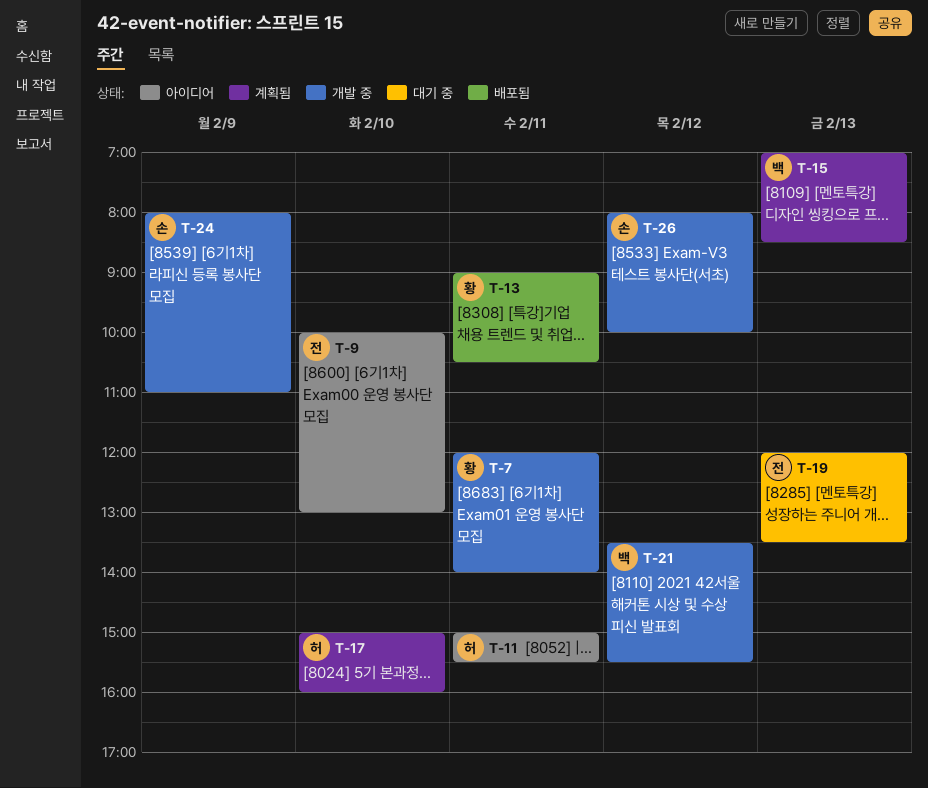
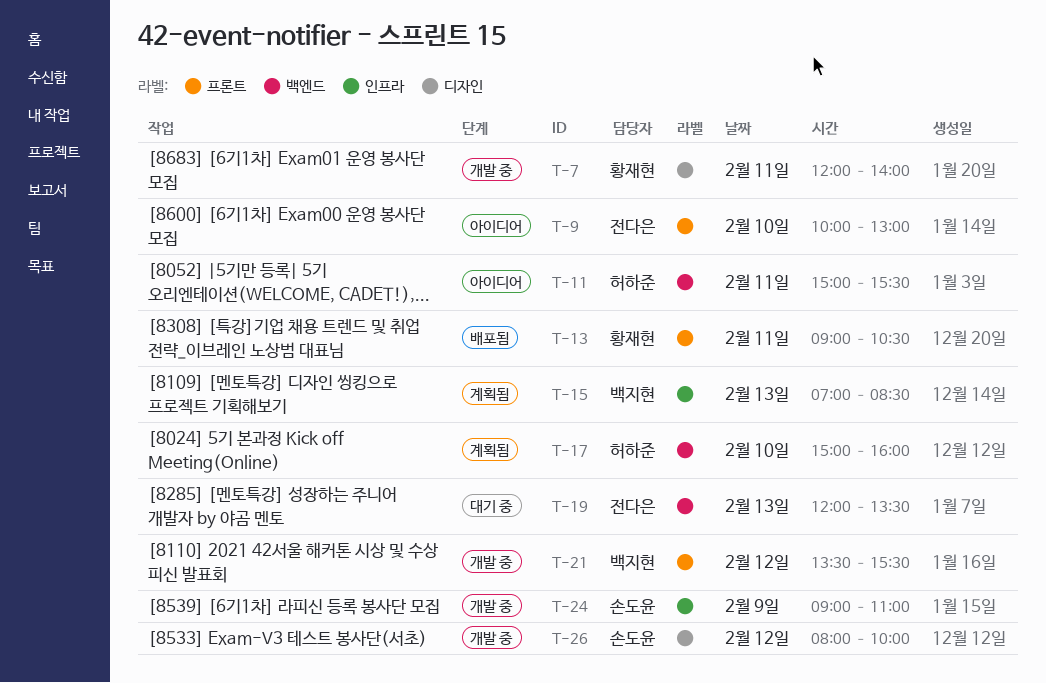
T-24, begins: 08:00 -> 09:00

